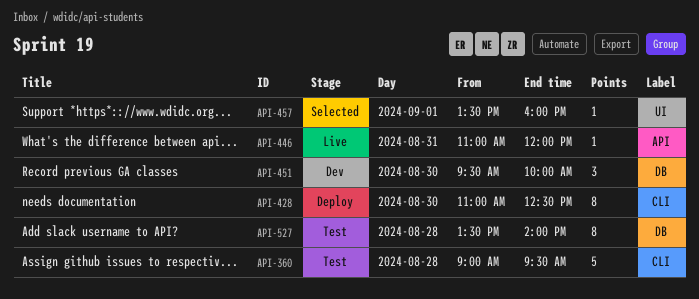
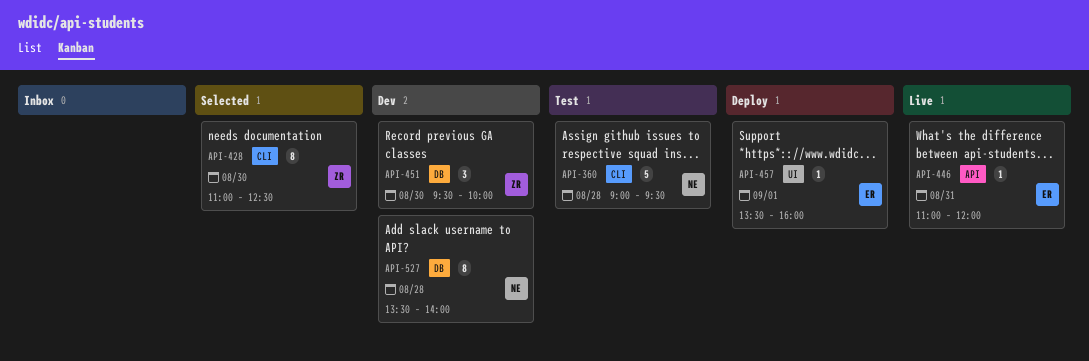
API-428, status: Deploy -> Selected
API-457, status: Selected -> Deploy
API-527, status: Test -> Dev

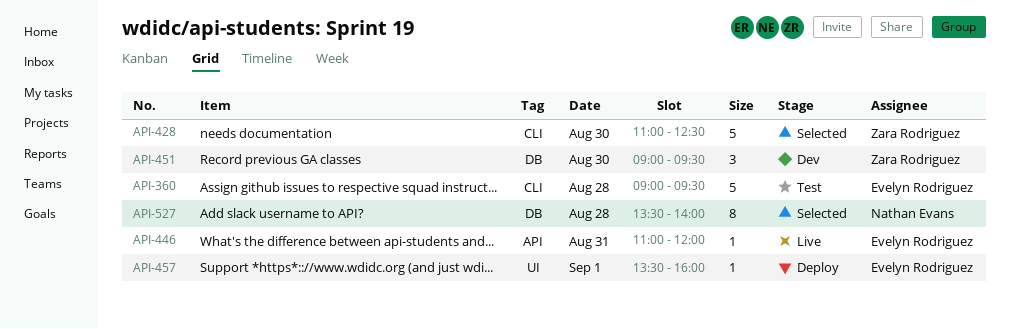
API-360, owner: Nathan Evans -> Evelyn Rodriguez
API-428, estimate: 8 -> 5
API-451, begins: 09:30 -> 09:00
API-451, ends: 10:00 -> 09:30
API-527, status: Dev -> Selected

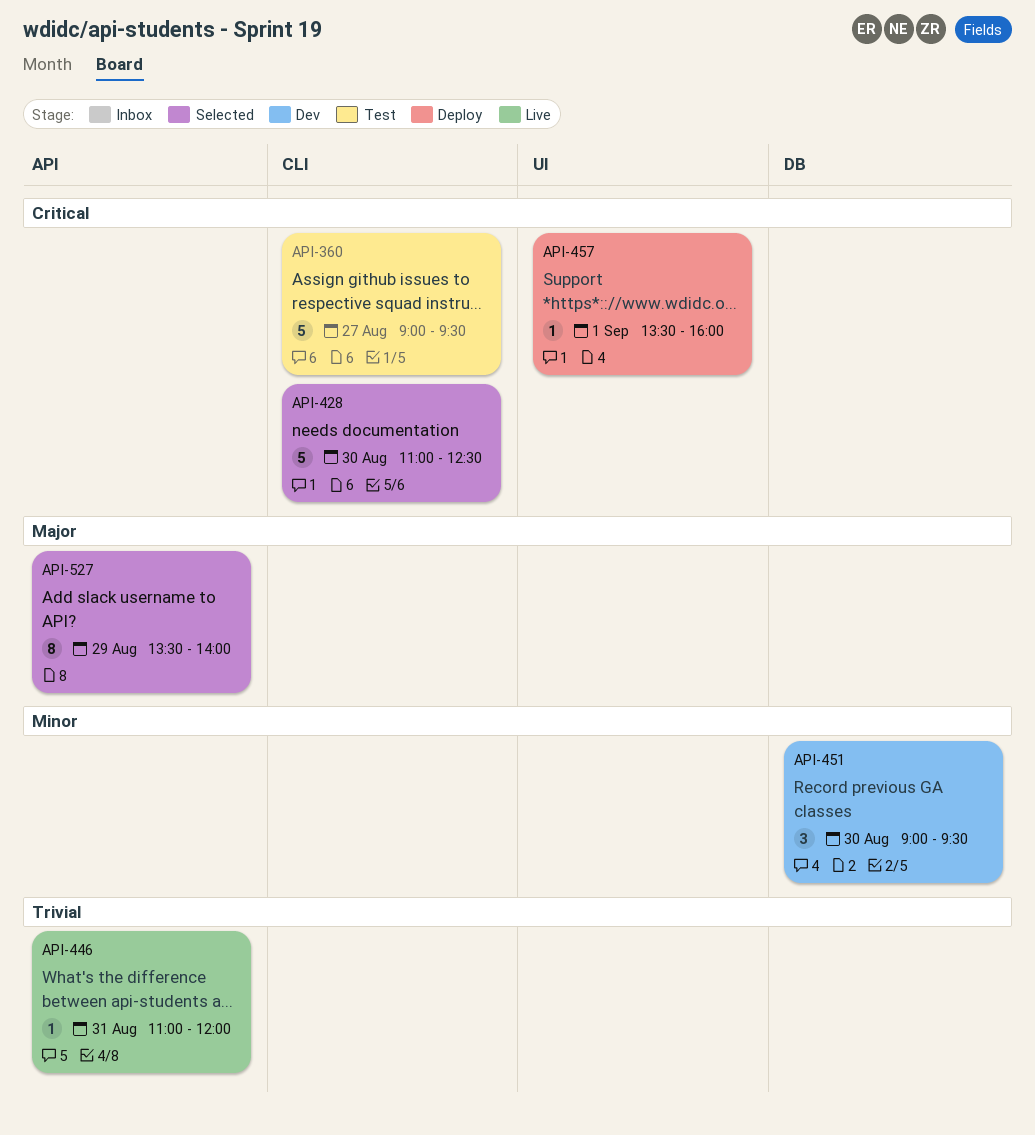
API-360, day: Aug 28 -> Aug 27
API-527, label: DB -> API
API-527, day: Aug 28 -> Aug 29

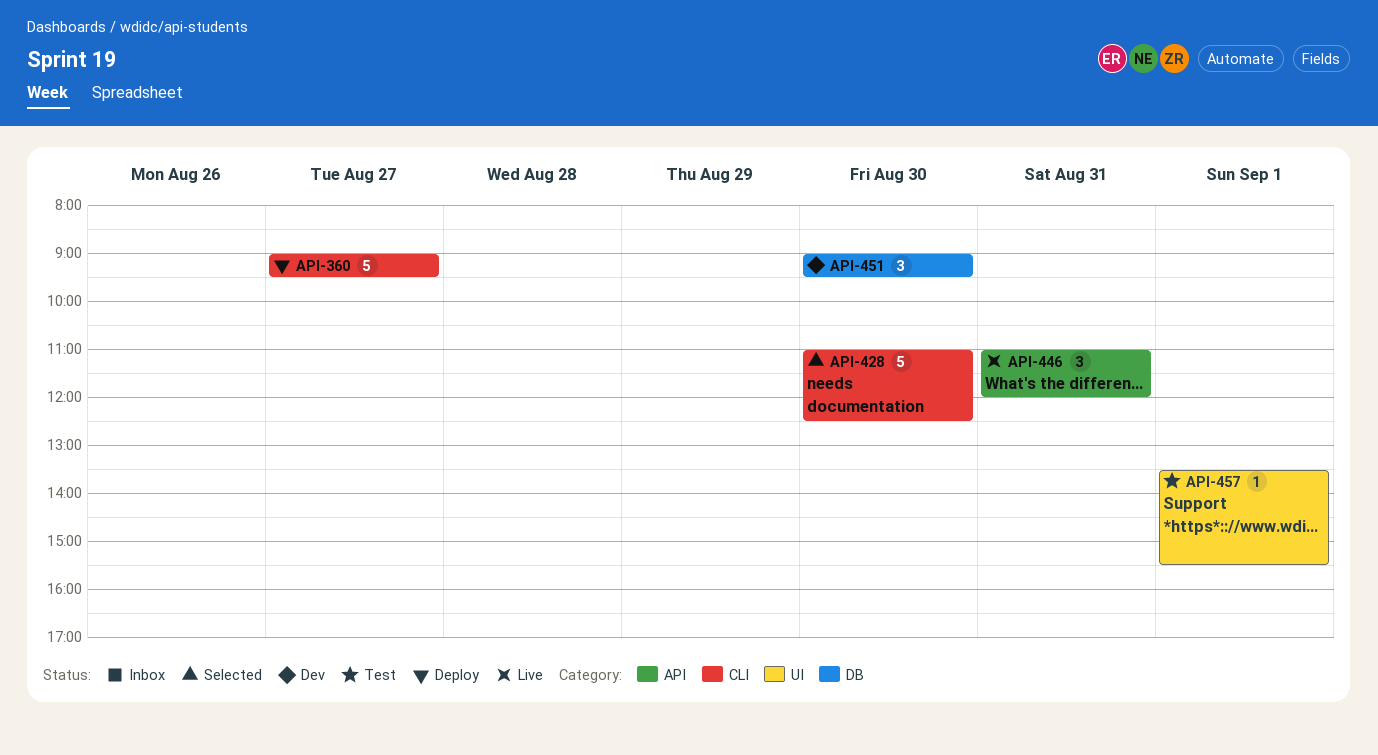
API-360, status: Test -> Deploy
API-446, estimate: 1 -> 3
API-457, status: Deploy -> Test
API-457, ends: 16:00 -> 15:30
API-527: present -> none

